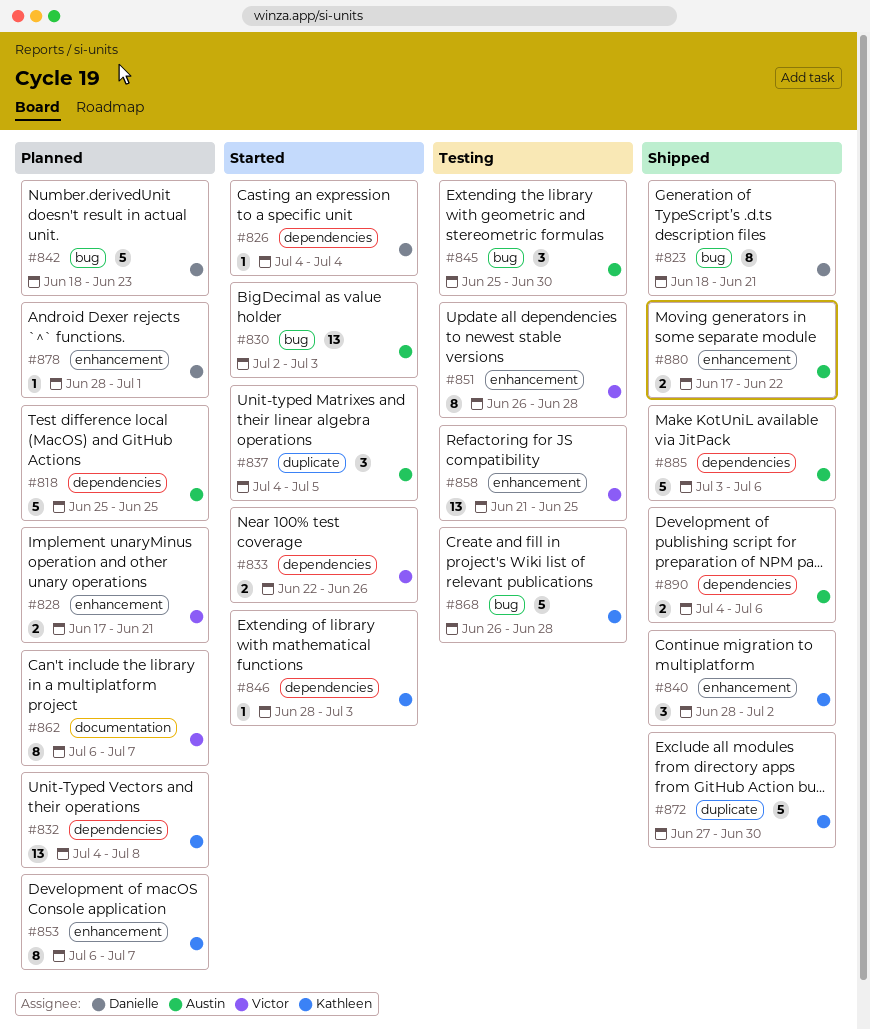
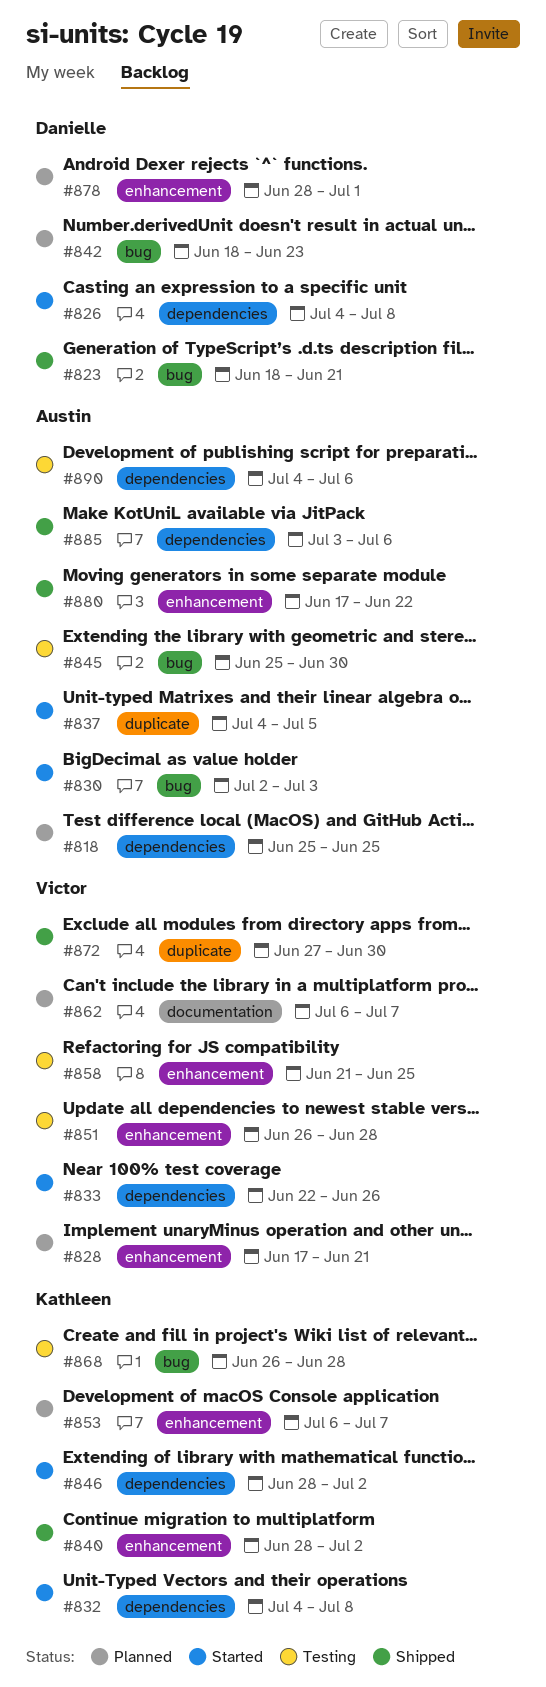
#826, due: Jul 4 -> Jul 8
#832, status: Planned -> Started
#846, due: Jul 3 -> Jul 2
#872, owner: Kathleen -> Victor
#890, status: Shipped -> Testing

